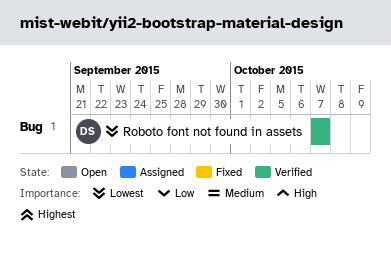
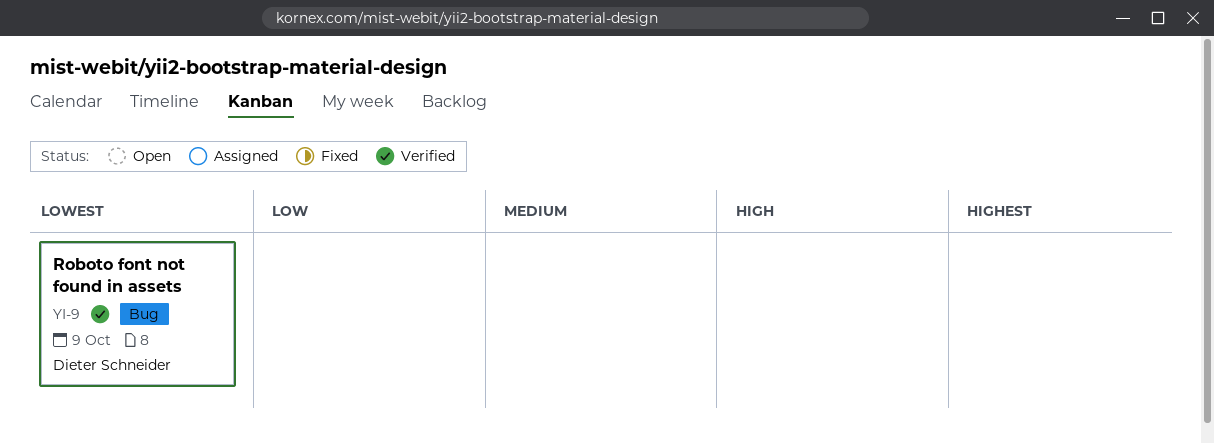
Roboto font not found in assets, due: Oct 7 -> Oct 9

